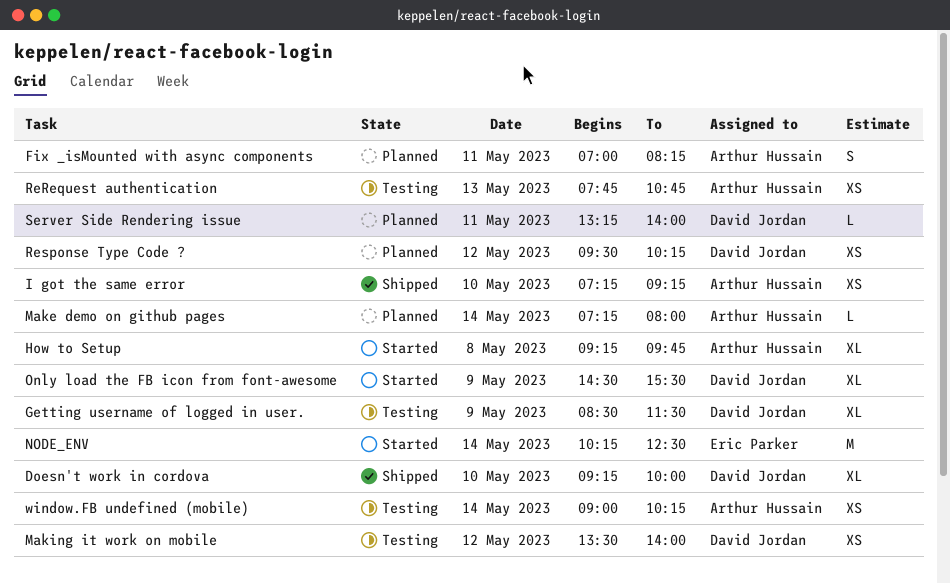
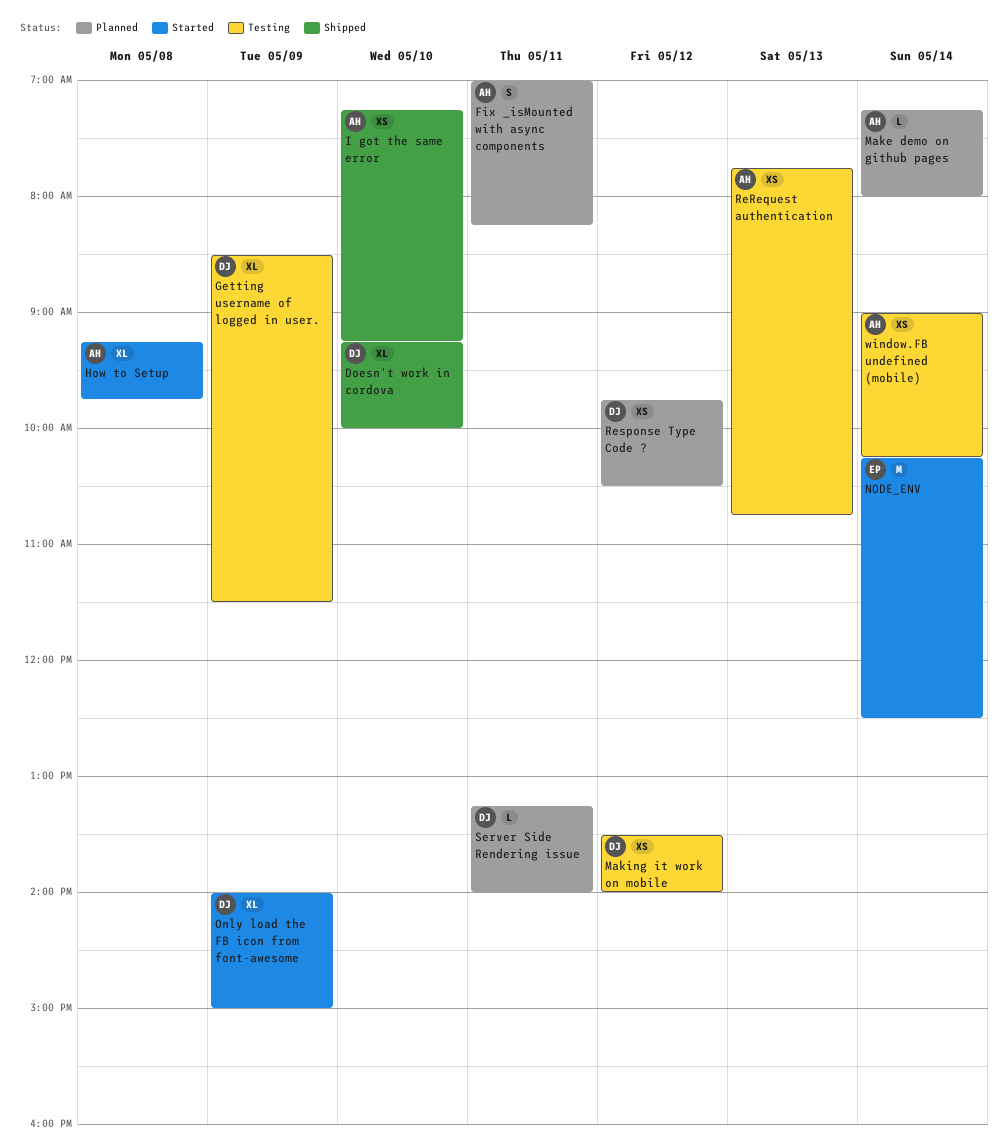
Only load the FB icon from font-awesome, begins: 14:30 -> 14:00
Only load the FB icon from font-awesome, ends: 15:30 -> 15:00
Response Type Code ?, begins: 09:30 -> 09:45
Response Type Code ?, ends: 10:15 -> 10:30

